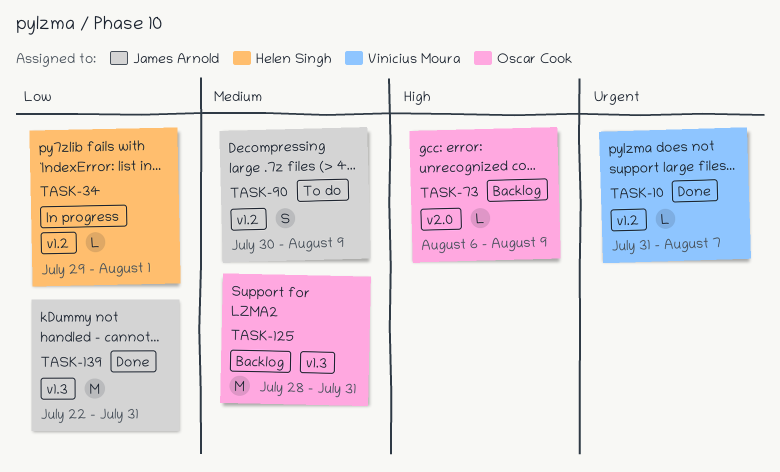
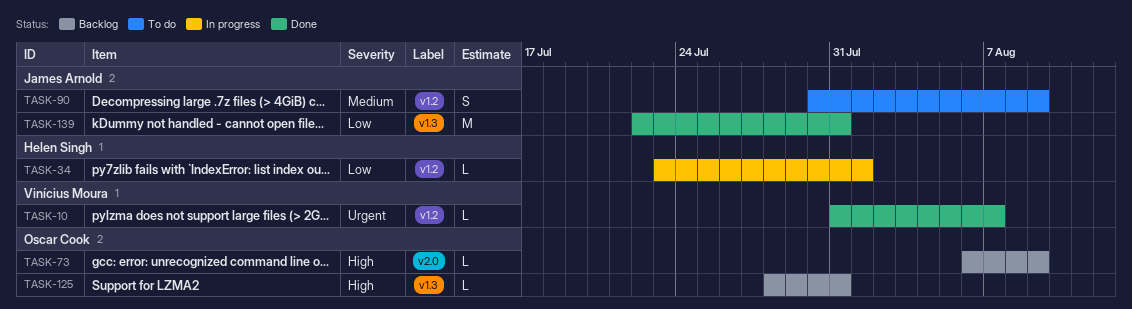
TASK-34, start: Jul 29 -> Jul 23
TASK-125, priority: Medium -> High
TASK-125, estimate: M -> L

